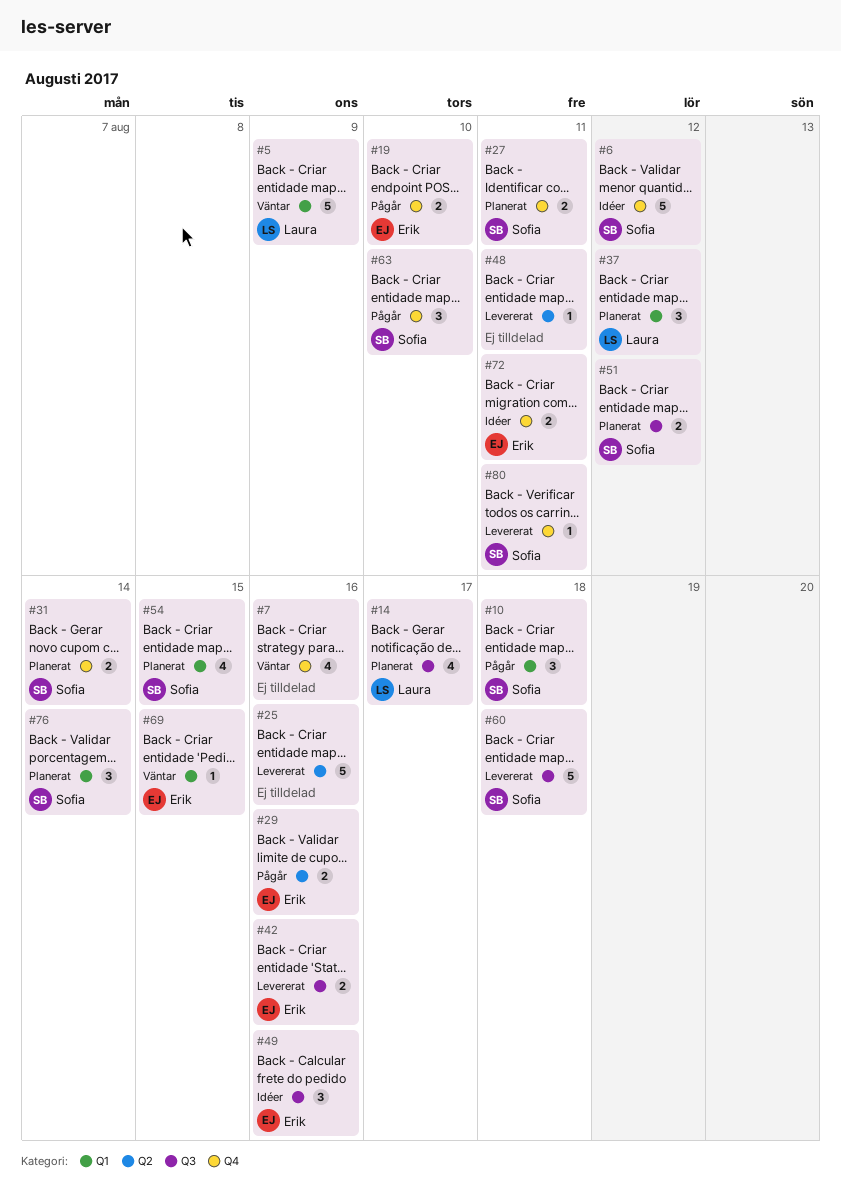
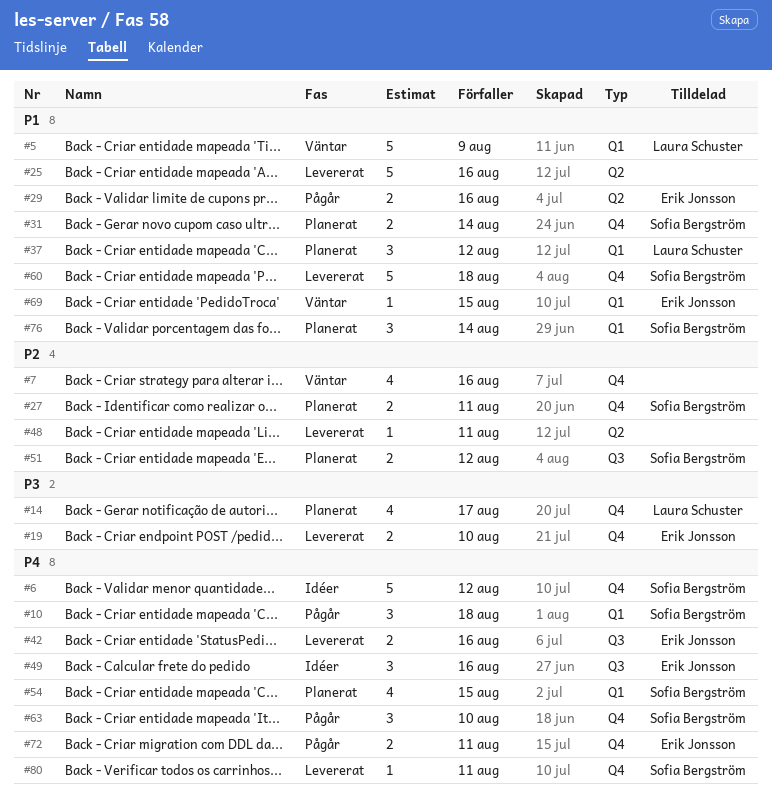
#14, label: Q3 -> Q4
#19, status: Pågår -> Levererat
#60, label: Q3 -> Q4
#72, status: Idéer -> Pågår

